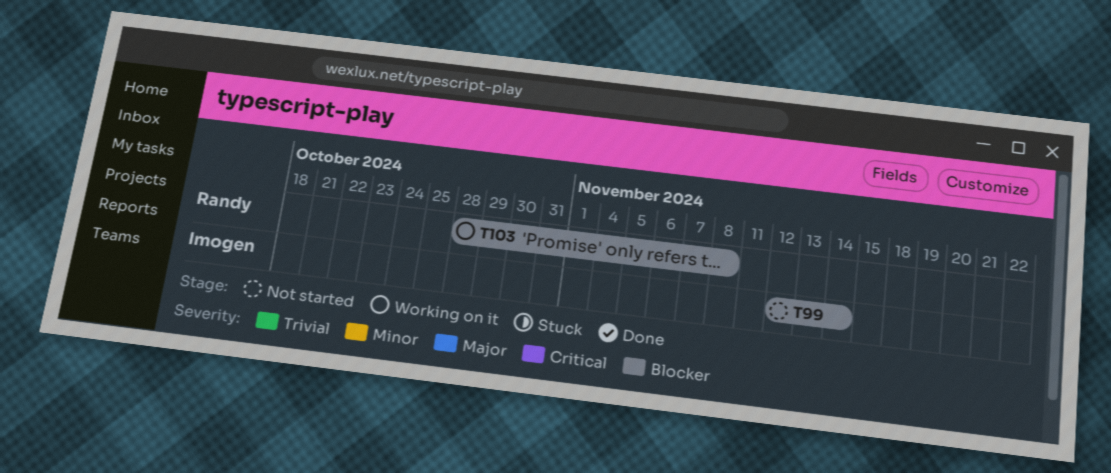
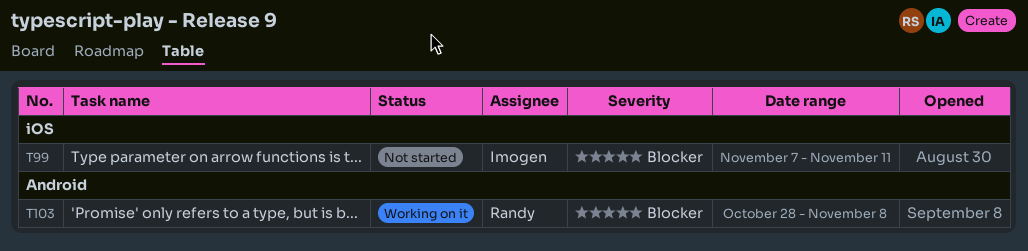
T99, start: Nov 12 -> Nov 7
T99, due: Nov 14 -> Nov 11

